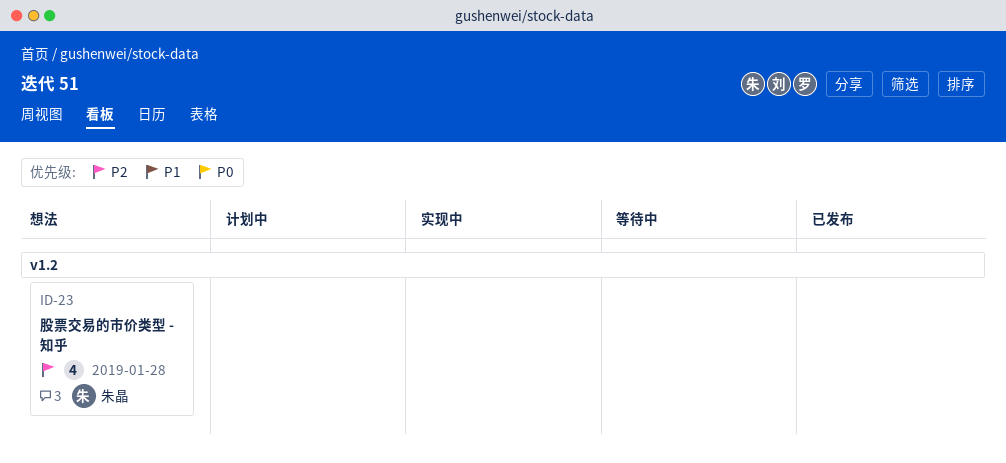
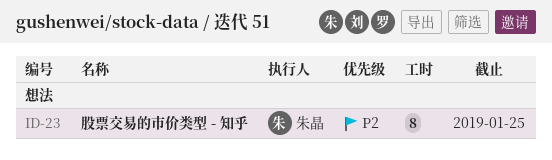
ID-23, estimate: 4 -> 8
ID-23, due: Jan 28 -> Jan 25

